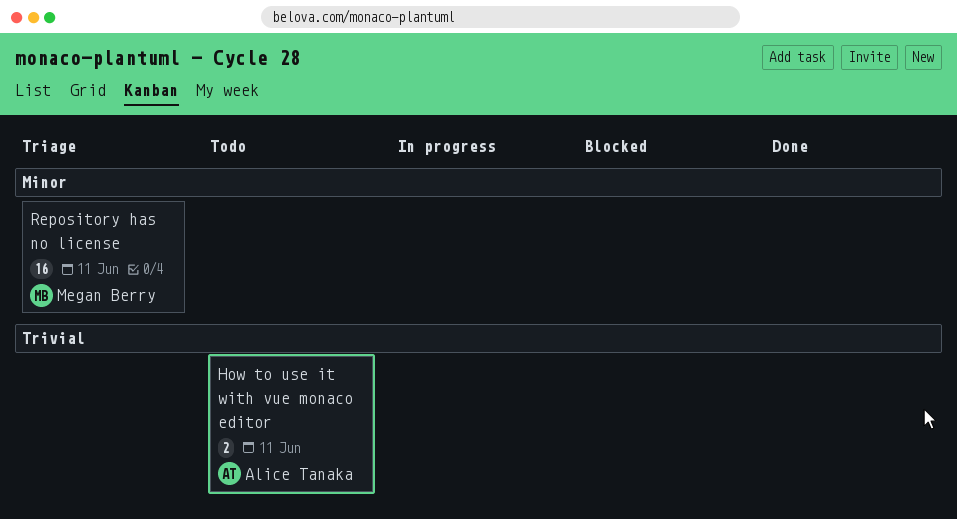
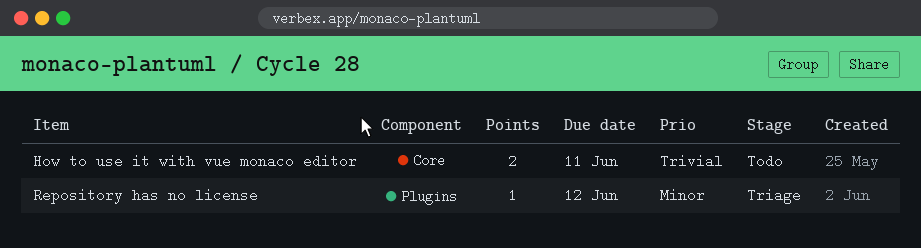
Repository has no license, estimate: 16 -> 1
Repository has no license, due: Jun 11 -> Jun 12

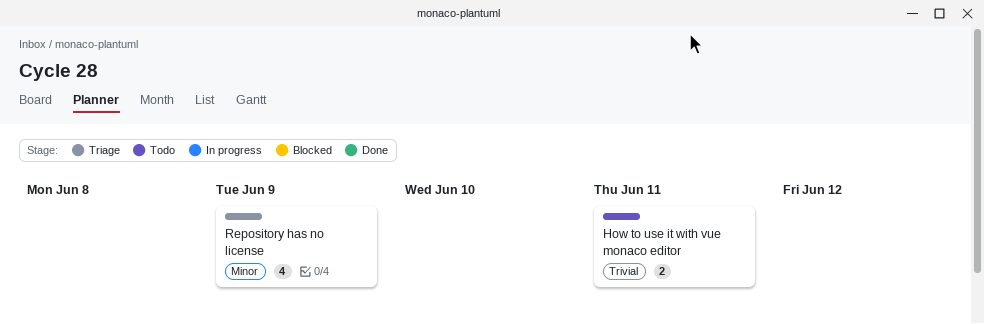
Repository has no license, estimate: 1 -> 4
Repository has no license, due: Jun 12 -> Jun 9

